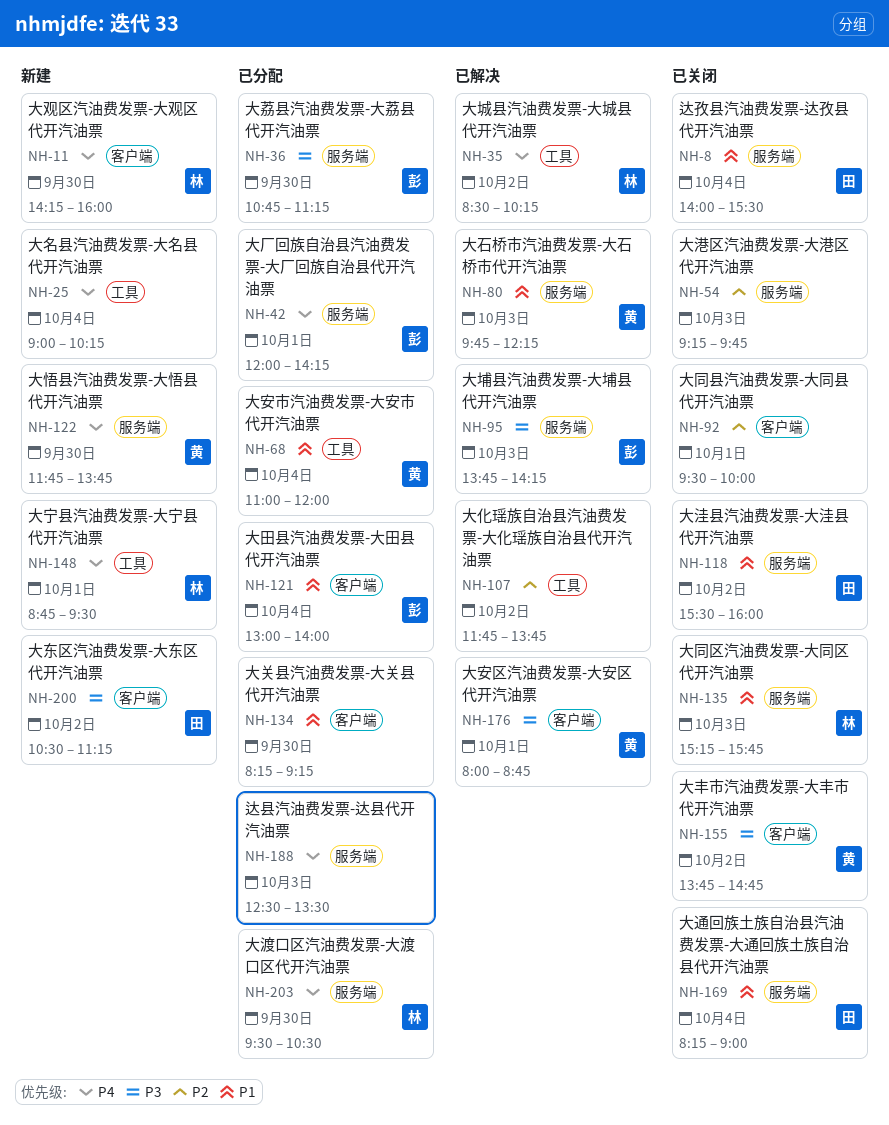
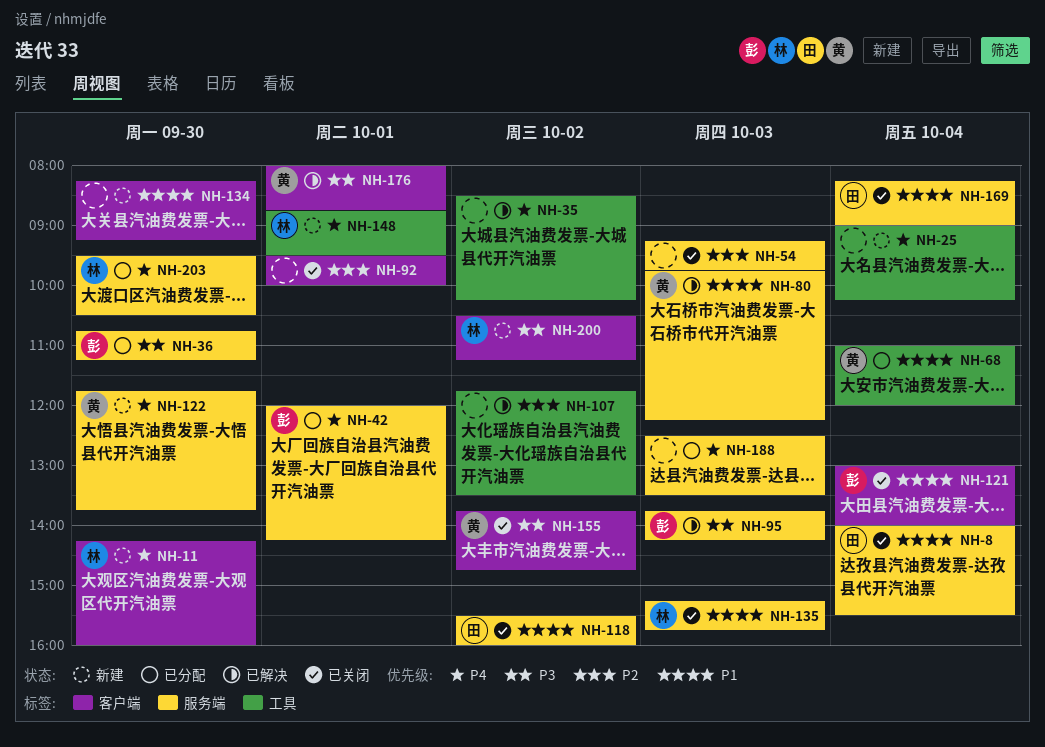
NH-35, owner: 林 -> none
NH-107, ends: 13:45 -> 13:30
NH-121, status: 已分配 -> 已关闭
NH-134, status: 已分配 -> 新建
NH-200, owner: 田 -> 林

